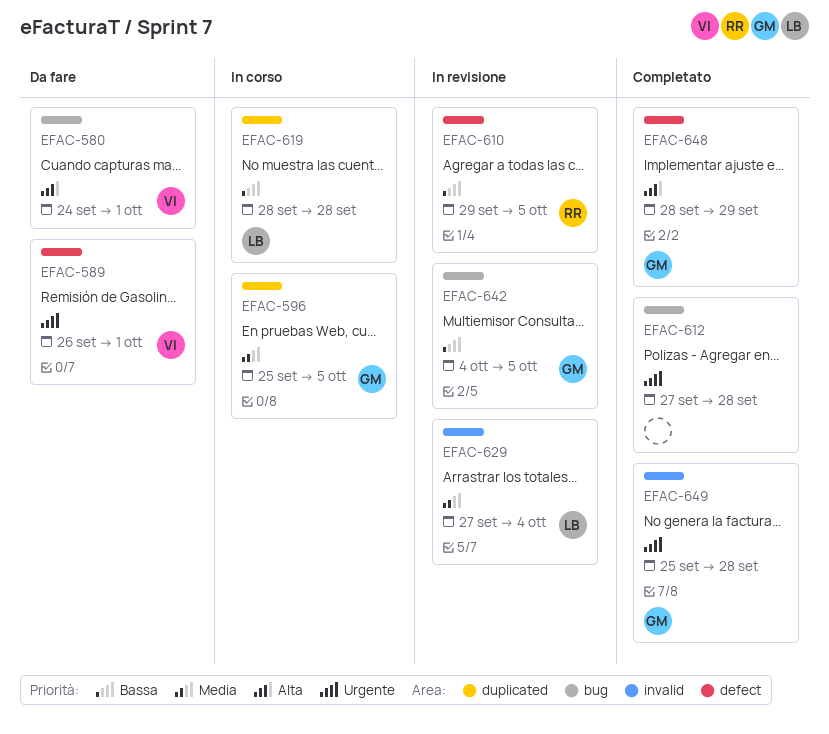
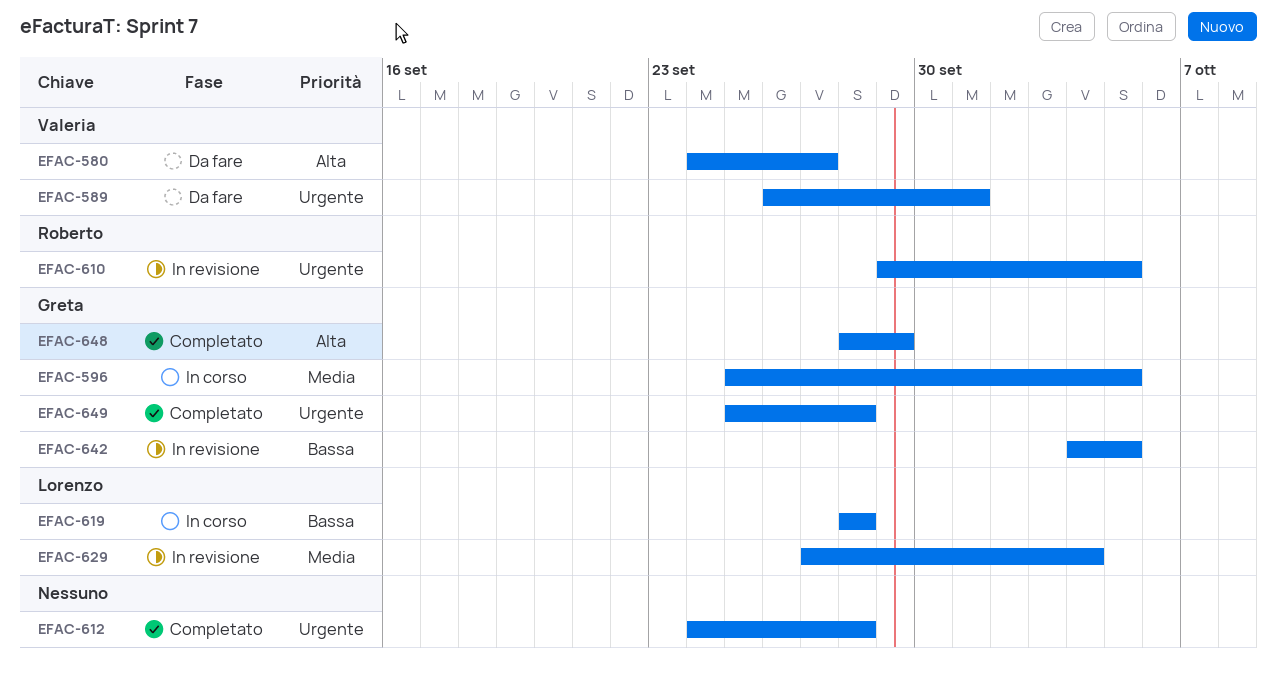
EFAC-580, due: Oct 1 -> Sep 27
EFAC-610, priority: Bassa -> Urgente
EFAC-612, start: Sep 27 -> Sep 24

